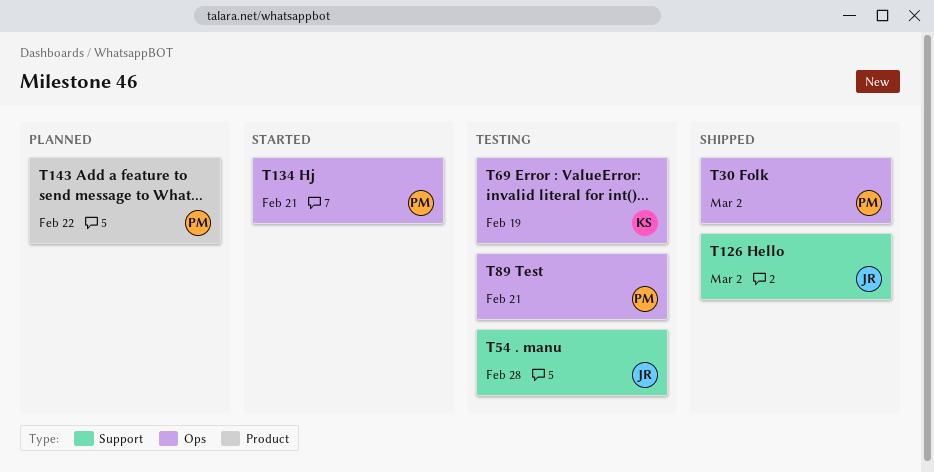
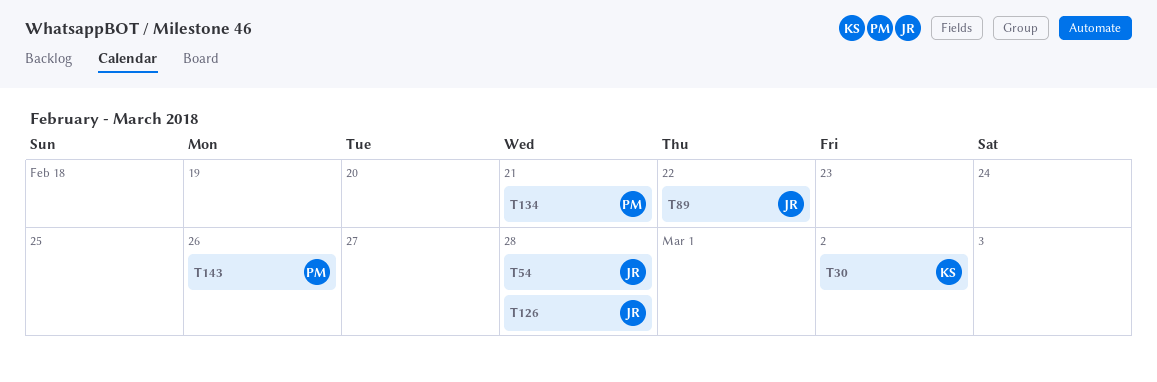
T30, owner: PM -> KS
T69: present -> none
T89, owner: PM -> JR
T89, due: Feb 21 -> Feb 22
T126, due: Mar 2 -> Feb 28
T143, due: Feb 22 -> Feb 26

